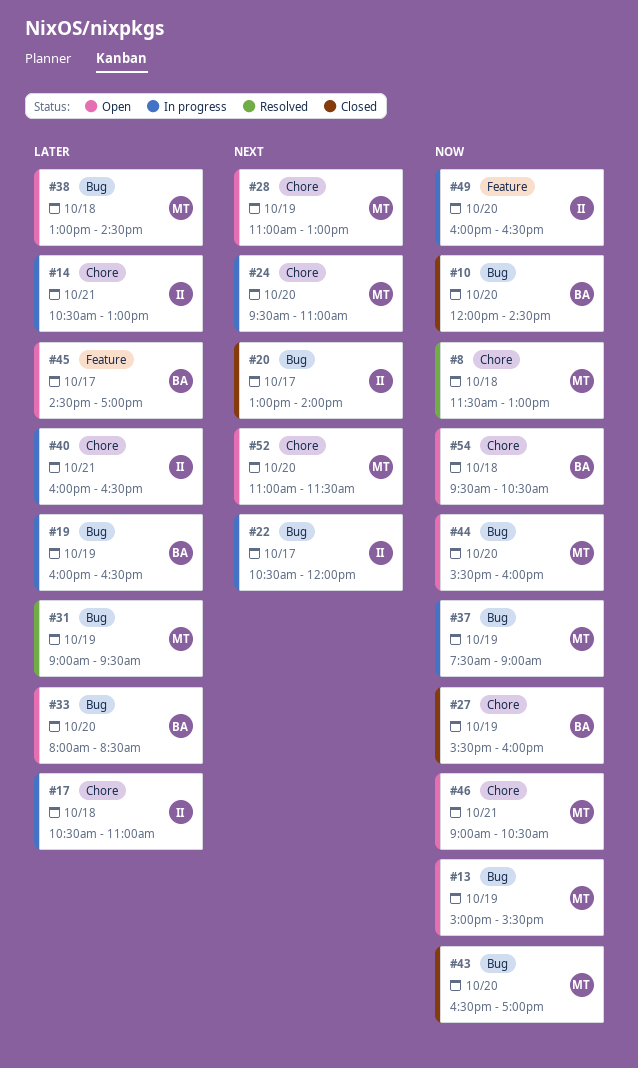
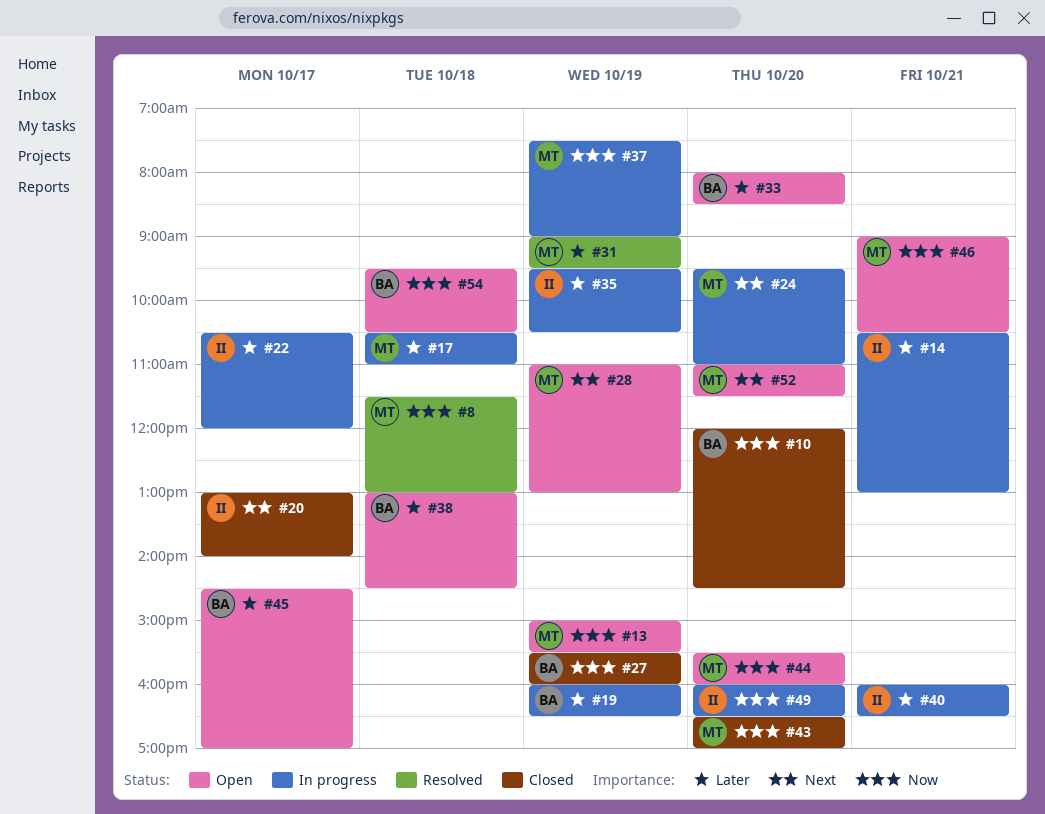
#17, owner: II -> MT
#22, priority: Next -> Later
#35: none -> present
#38, owner: MT -> BA

